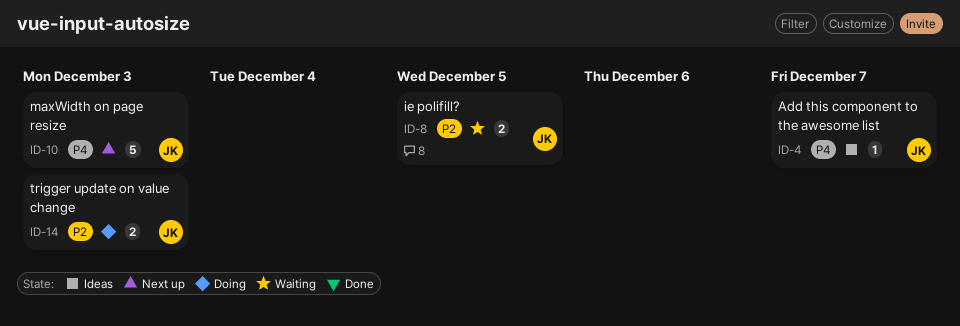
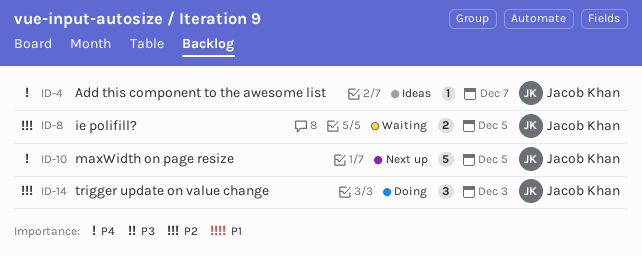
ID-10, due: Dec 3 -> Dec 5
ID-14, estimate: 2 -> 3

